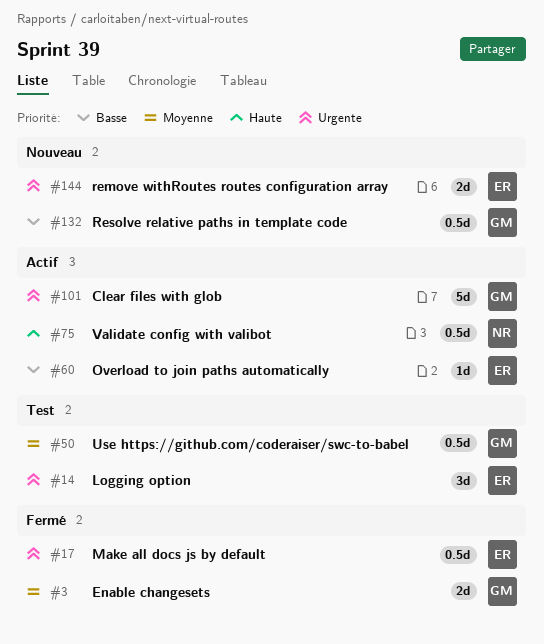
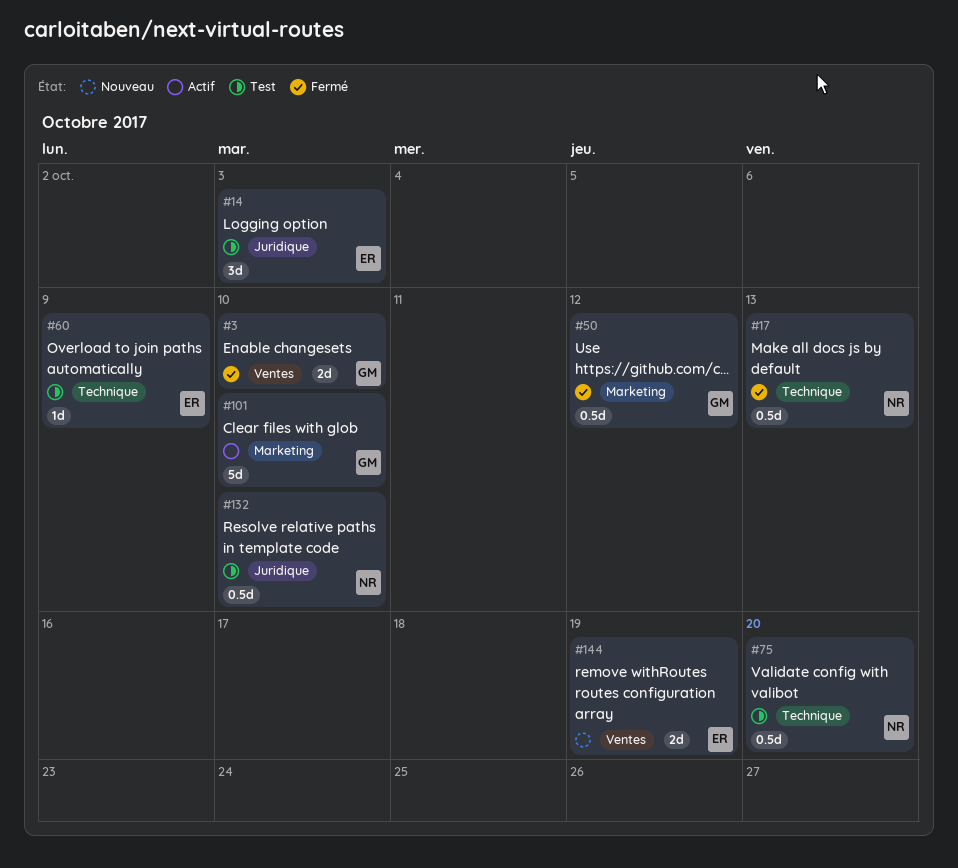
#17, owner: ER -> NR
#50, status: Test -> Fermé
#60, status: Actif -> Test
#75, status: Actif -> Test
#132, status: Nouveau -> Test
#132, owner: GM -> NR

